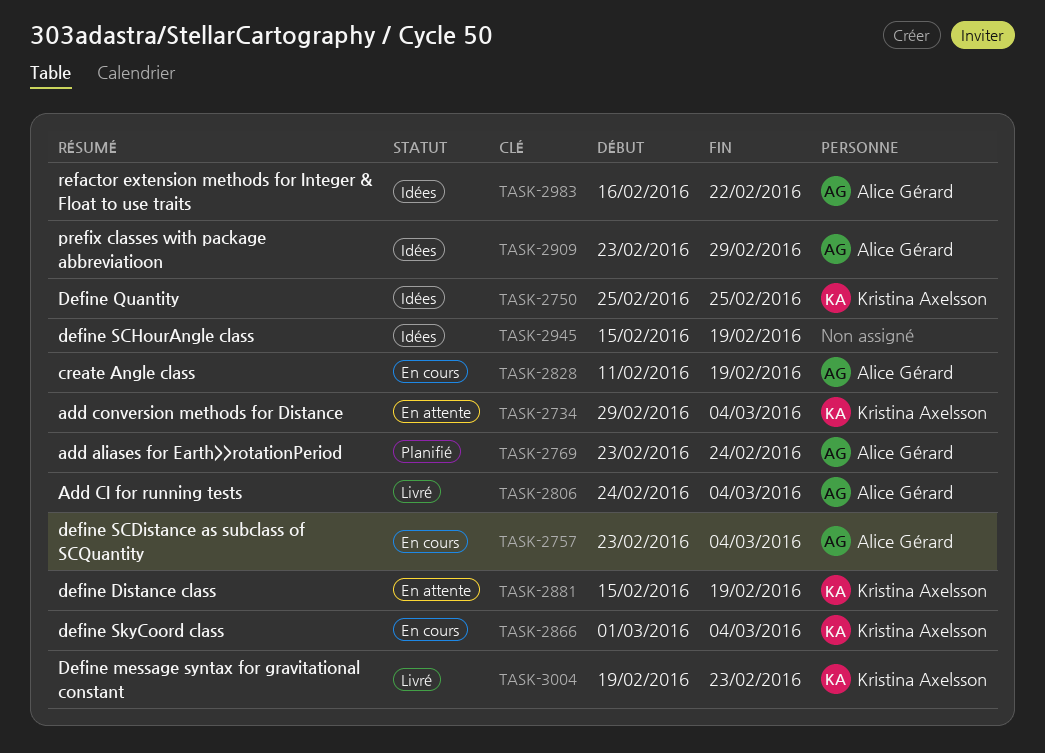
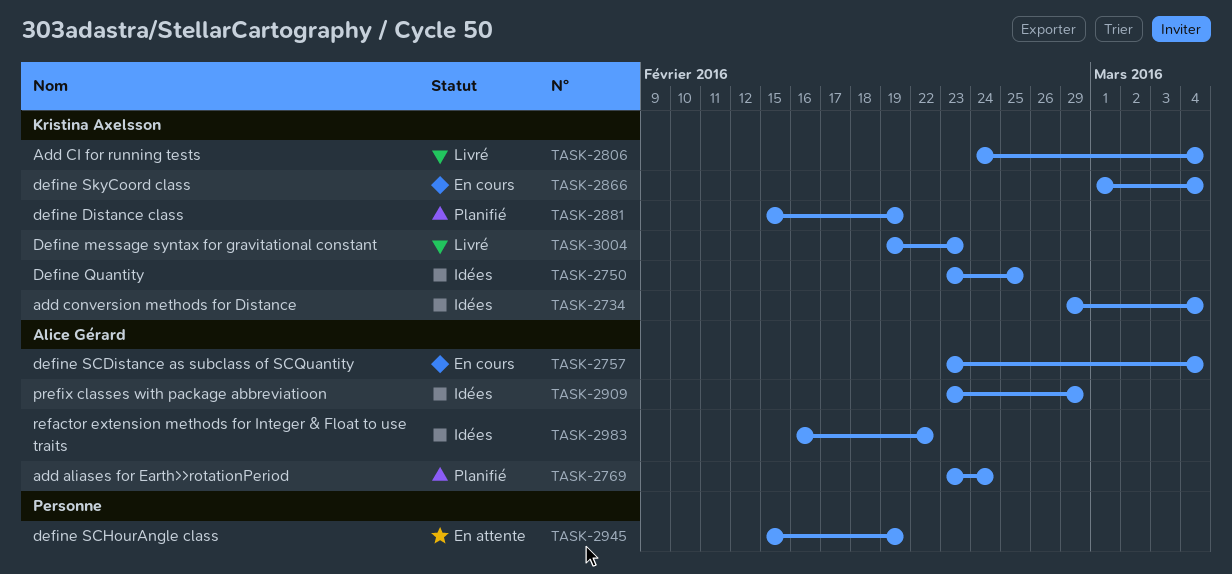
TASK-2734, status: En attente -> Idées
TASK-2750, start: Feb 25 -> Feb 23
TASK-2806, owner: Alice Gérard -> Kristina Axelsson
TASK-2828: present -> none
TASK-2881, status: En attente -> Planifié
TASK-2945, status: Idées -> En attente

